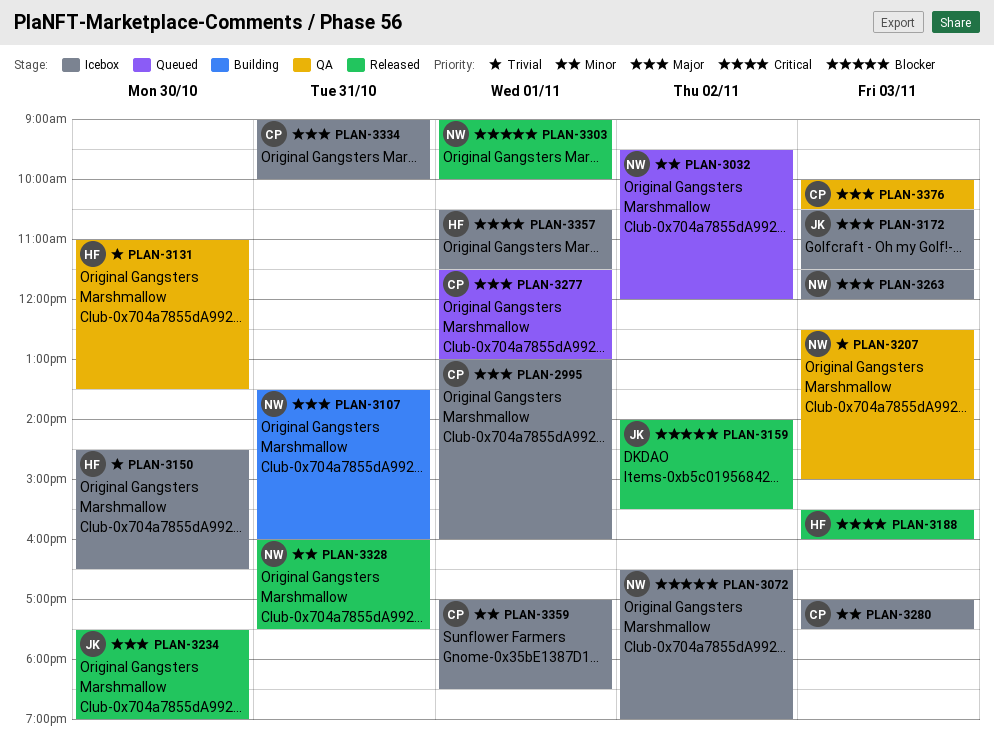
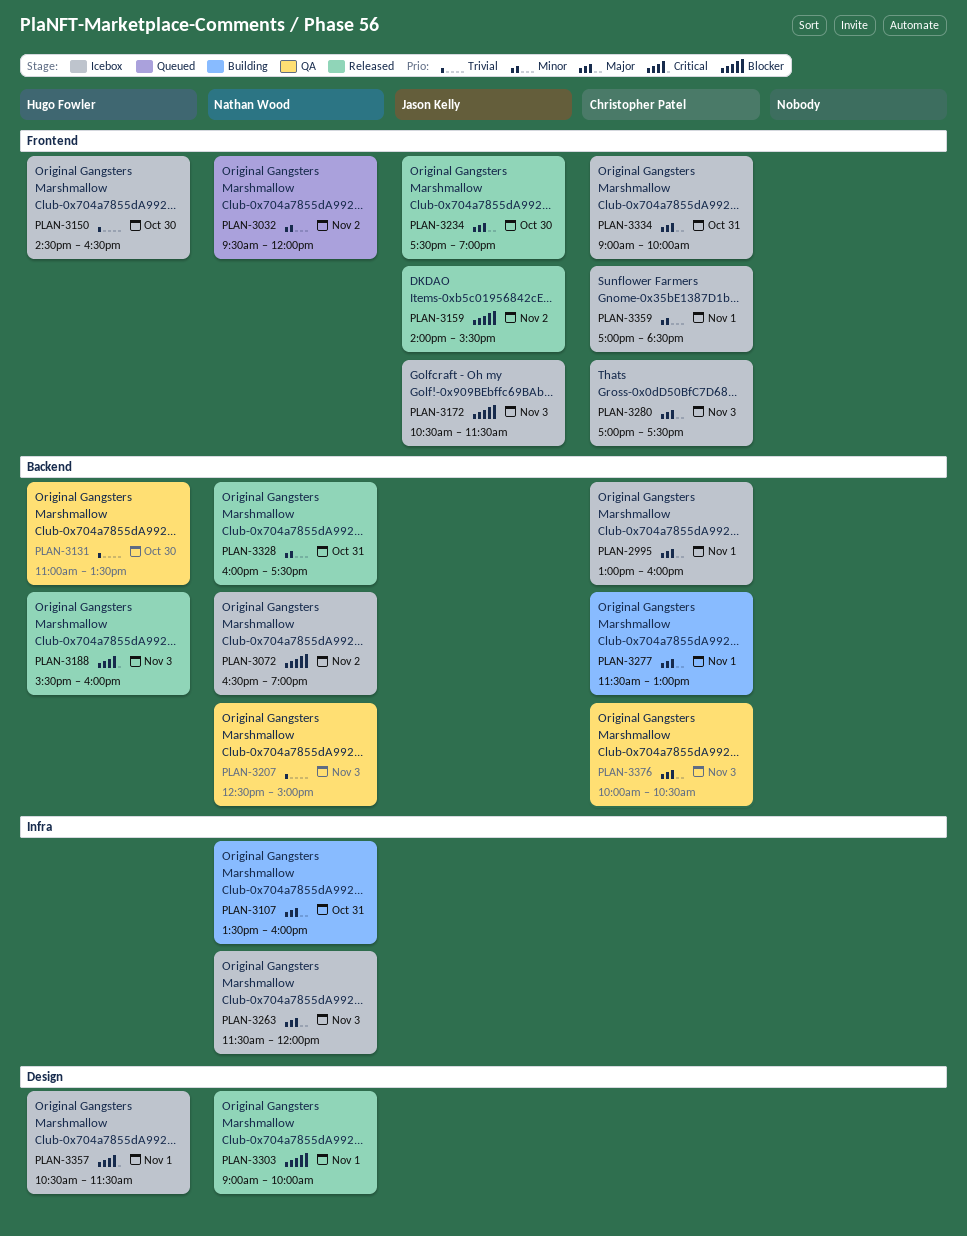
PLAN-3172, priority: Major -> Blocker
PLAN-3277, status: Queued -> Building
PLAN-3280, priority: Minor -> Major

